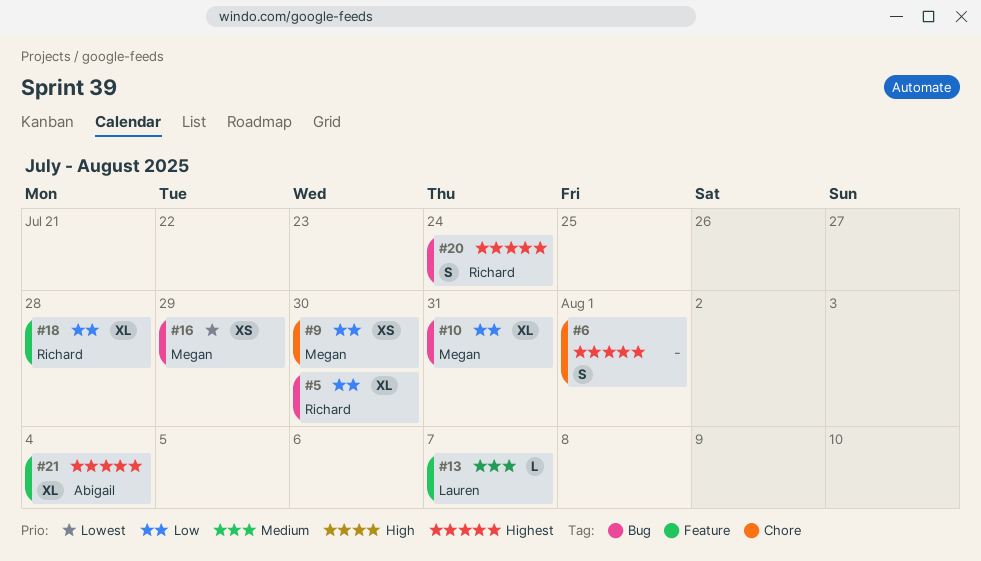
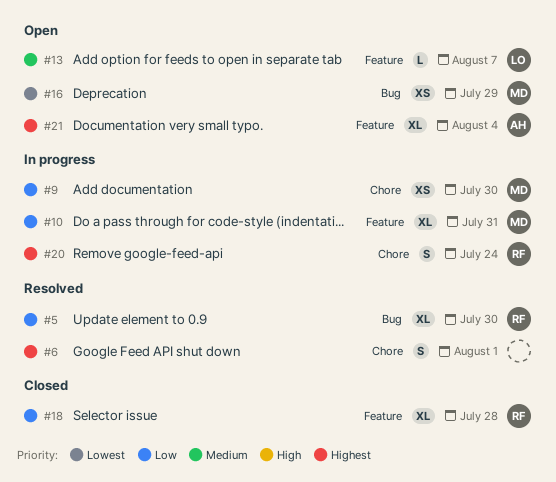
#10, label: Bug -> Feature
#20, label: Bug -> Chore

